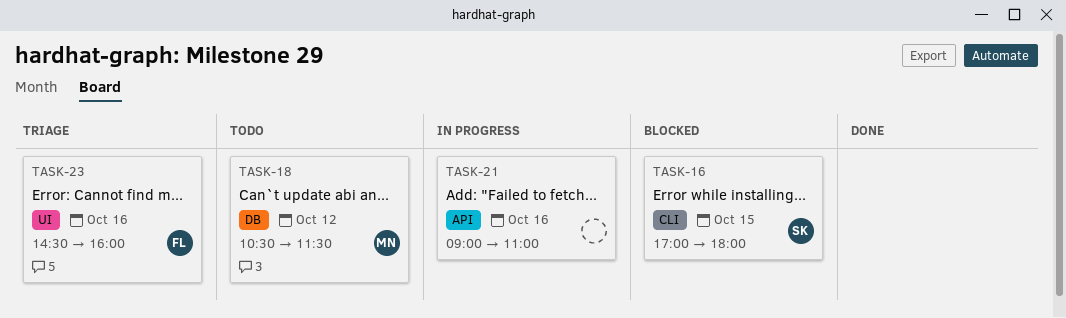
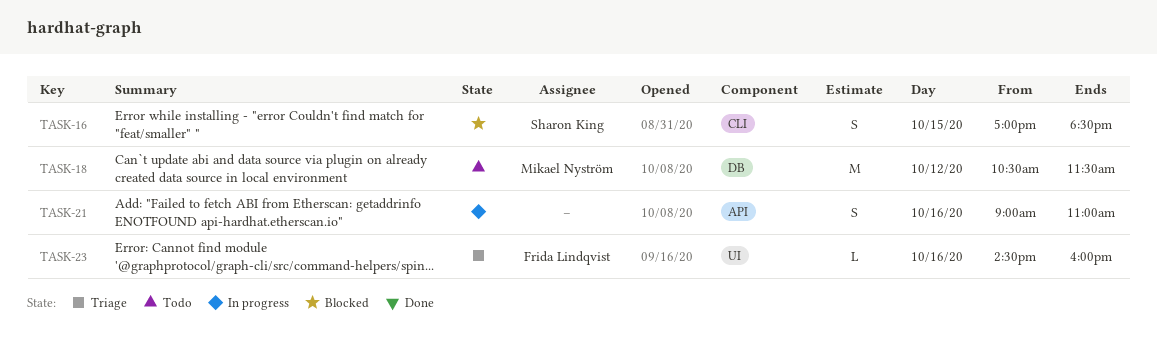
TASK-16, ends: 18:00 -> 18:30

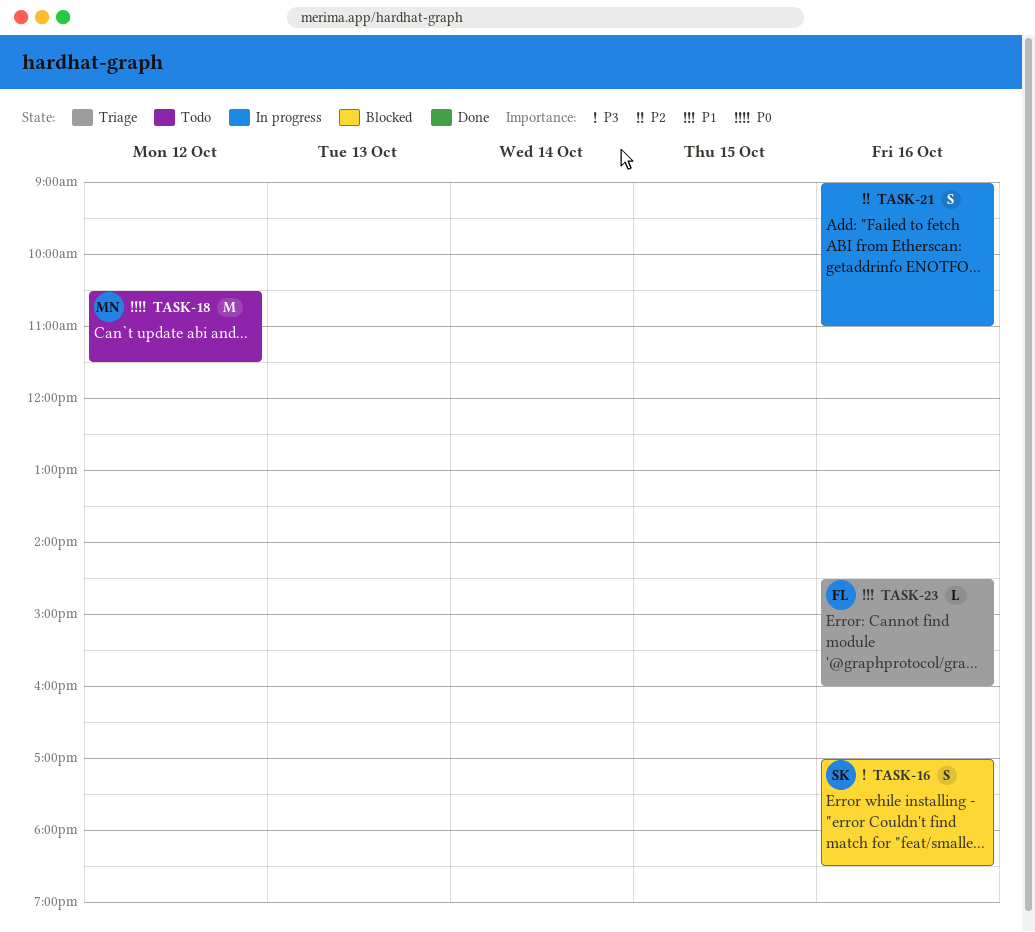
TASK-16, day: Oct 15 -> Oct 16

